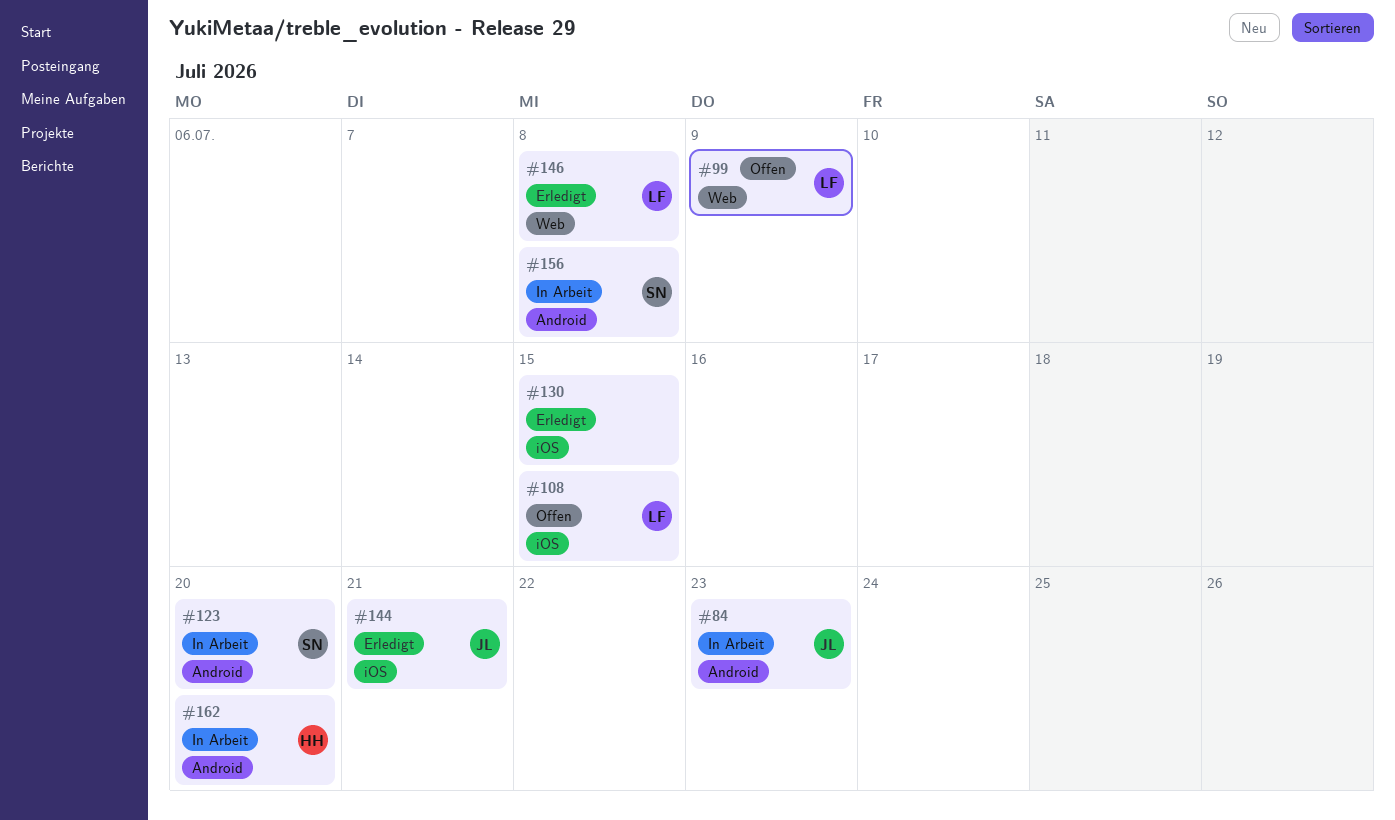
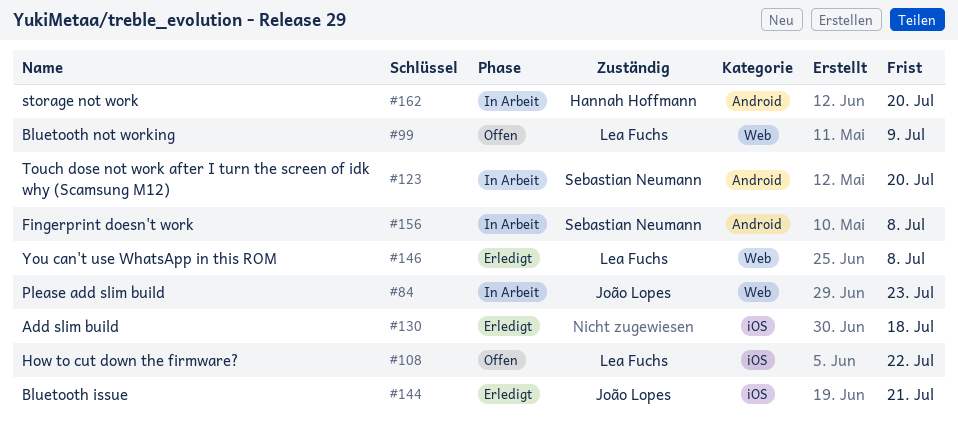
#84, label: Android -> Web
#108, due: Jul 15 -> Jul 22
#130, due: Jul 15 -> Jul 18

